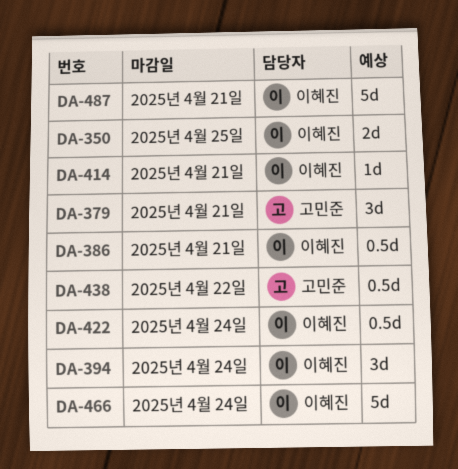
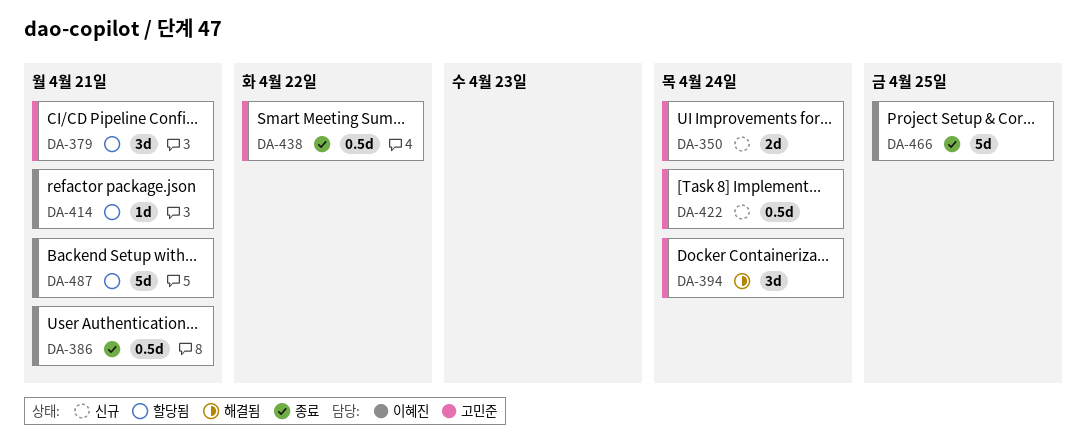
DA-350, owner: 이혜진 -> 고민준
DA-350, due: Apr 25 -> Apr 24
DA-394, owner: 이혜진 -> 고민준
DA-422, owner: 이혜진 -> 고민준
DA-466, due: Apr 24 -> Apr 25

